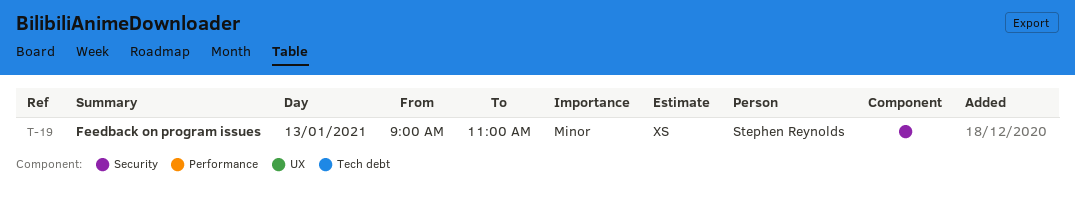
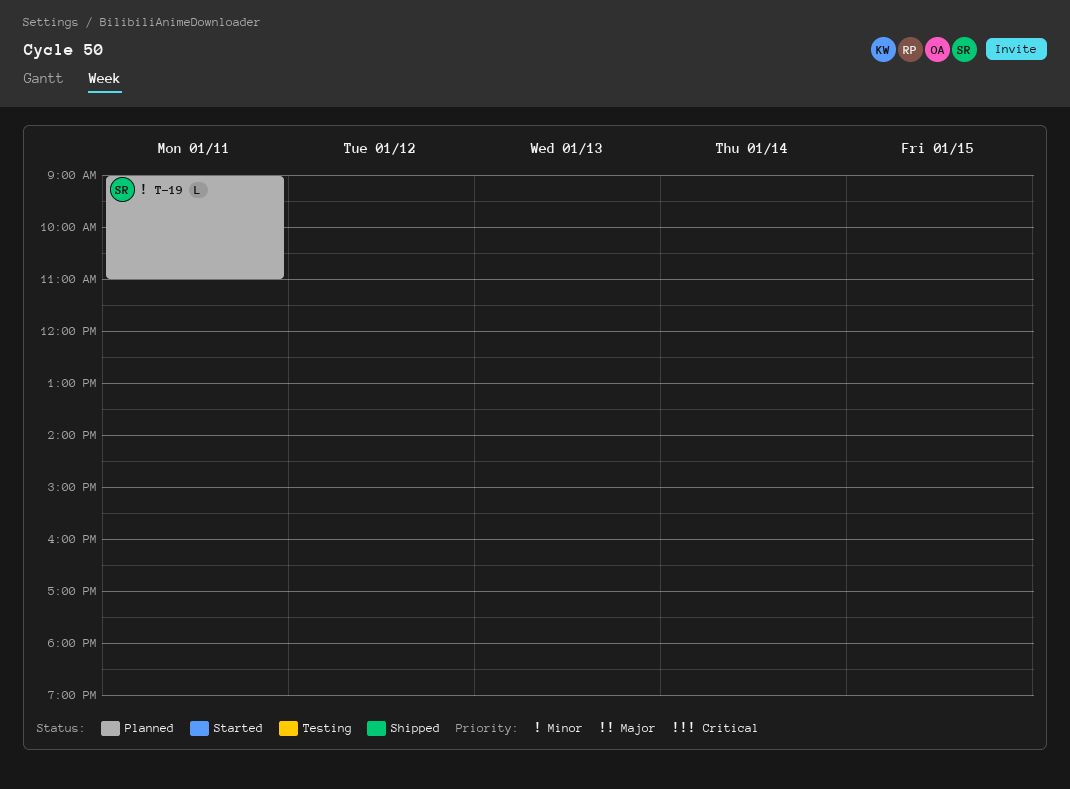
T-19, estimate: XS -> L
T-19, day: Jan 13 -> Jan 11

